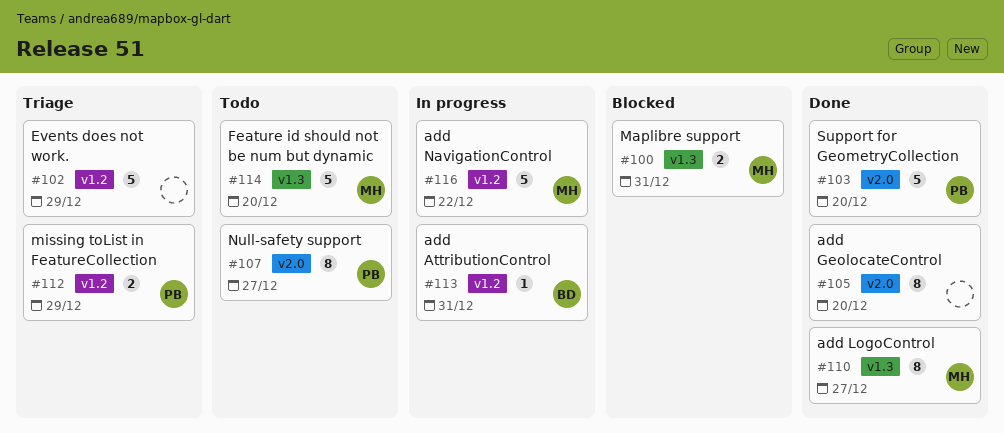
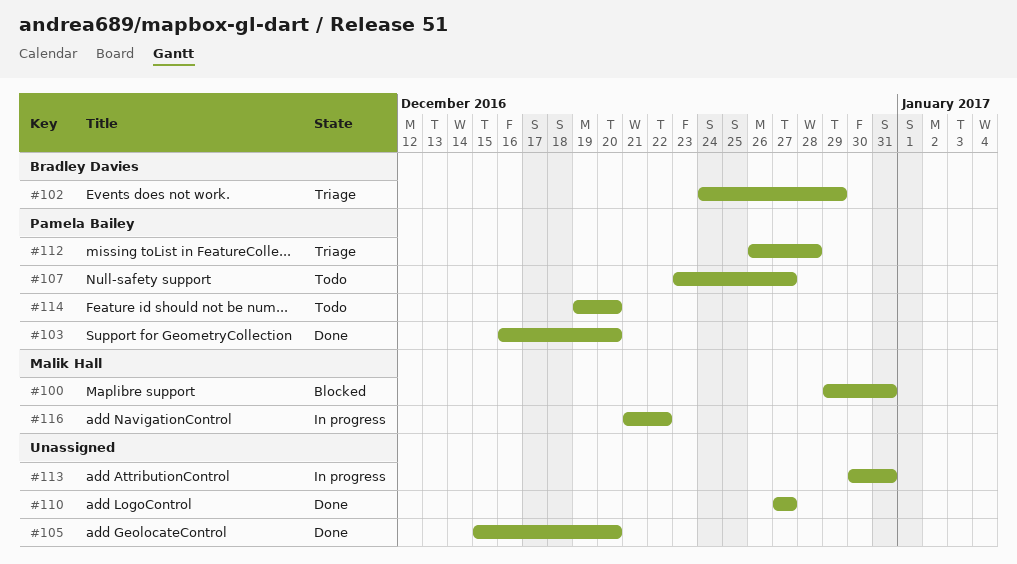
#102, owner: none -> Bradley Davies
#110, owner: Malik Hall -> none
#112, due: Dec 29 -> Dec 28
#113, owner: Bradley Davies -> none
#114, owner: Malik Hall -> Pamela Bailey

